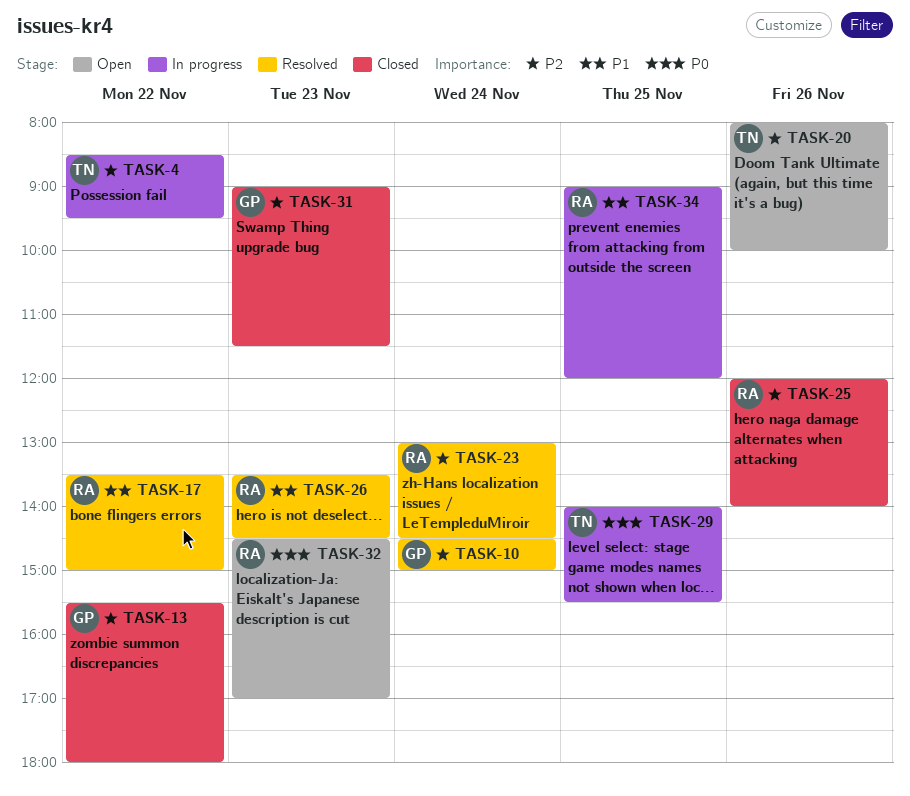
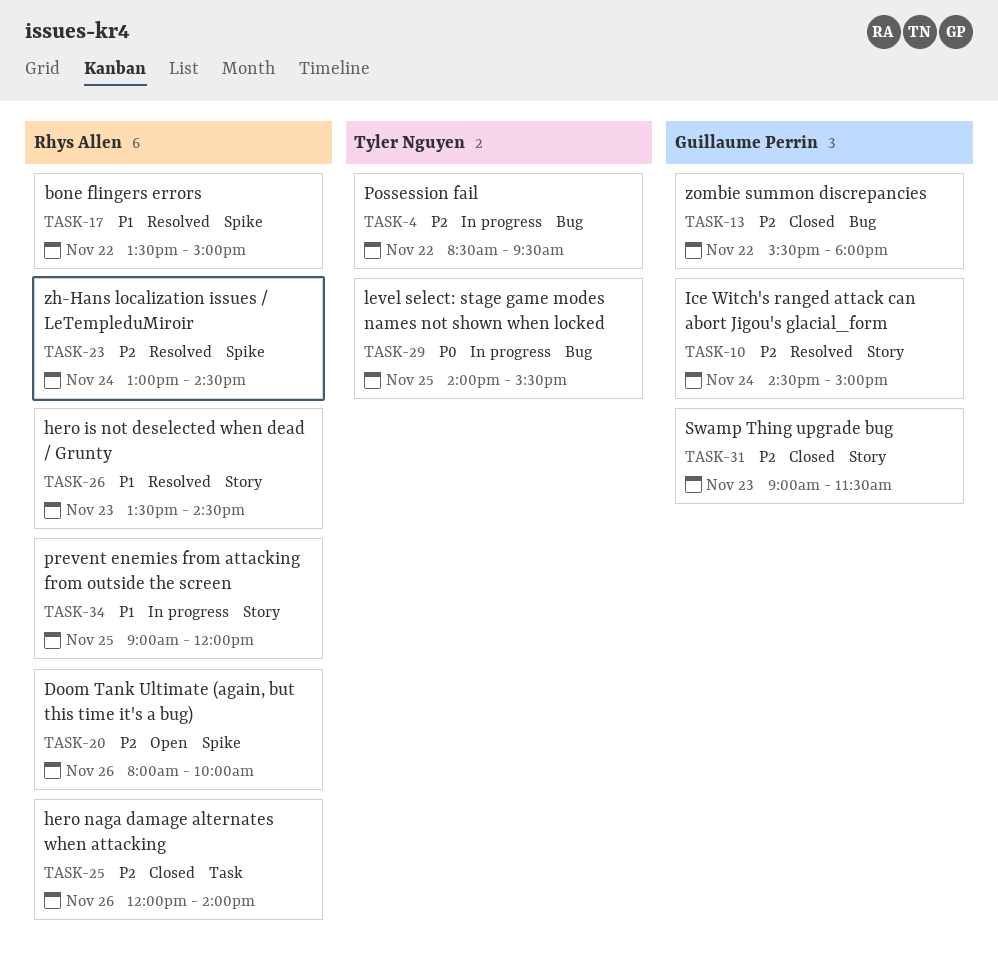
TASK-20, owner: Tyler Nguyen -> Rhys Allen
TASK-32: present -> none

